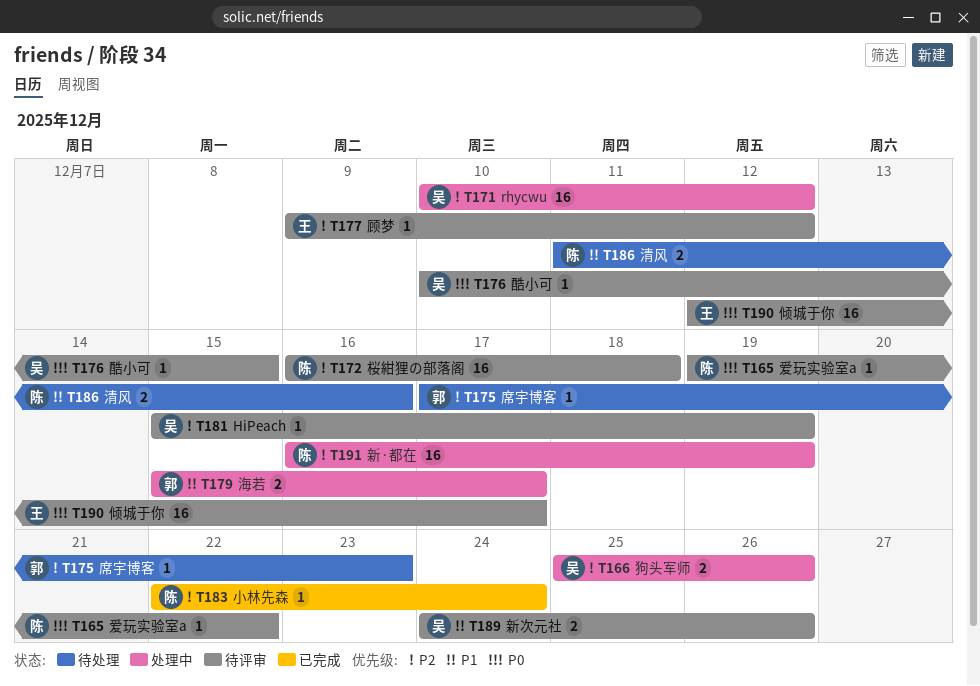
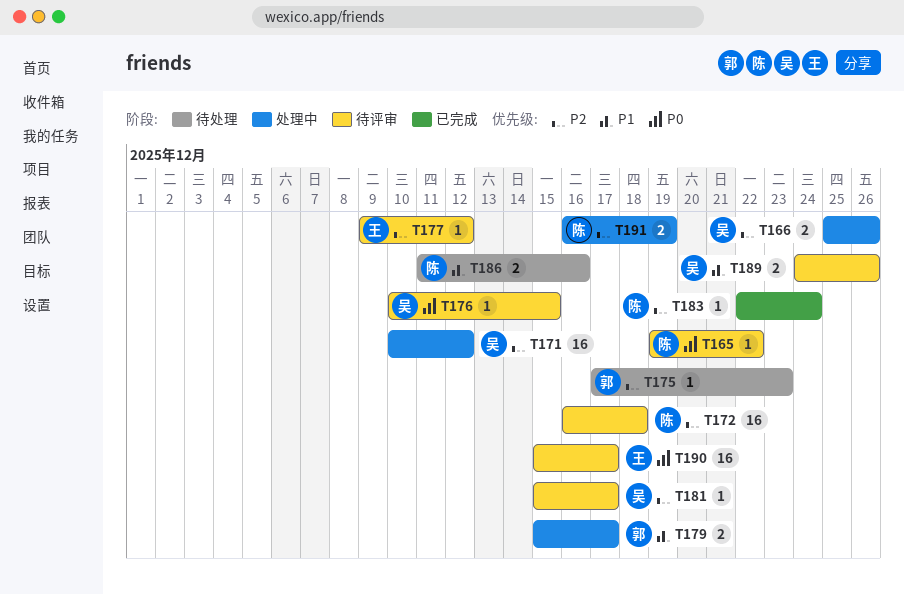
T181, due: Dec 19 -> Dec 17
T190, start: Dec 12 -> Dec 15
T191, estimate: 16 -> 2

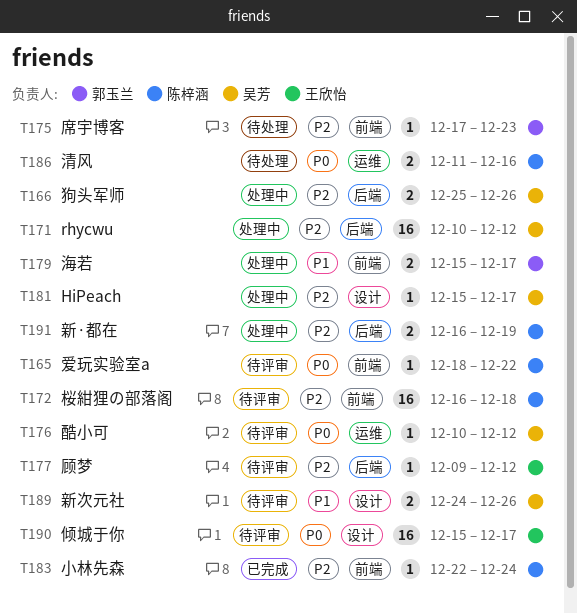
T165, start: Dec 19 -> Dec 18
T176, due: Dec 15 -> Dec 12
T181, status: 待评审 -> 处理中
T186, priority: P1 -> P0

